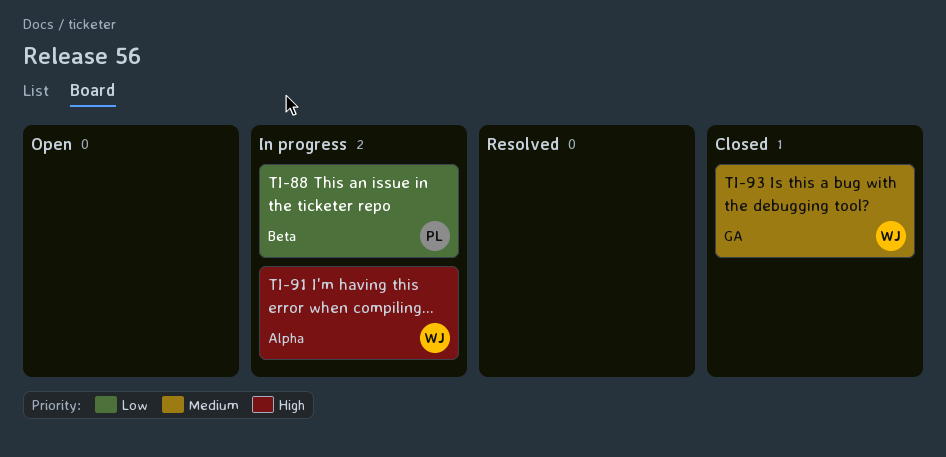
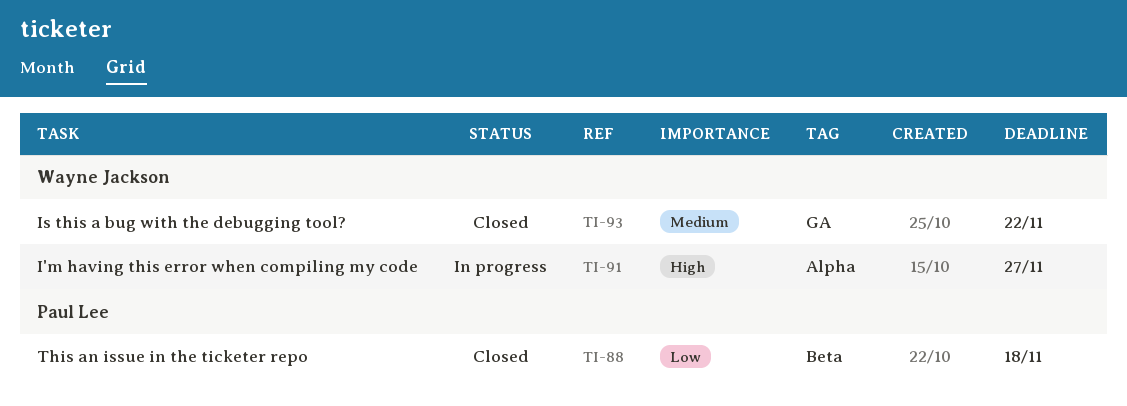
TI-88, status: In progress -> Closed

